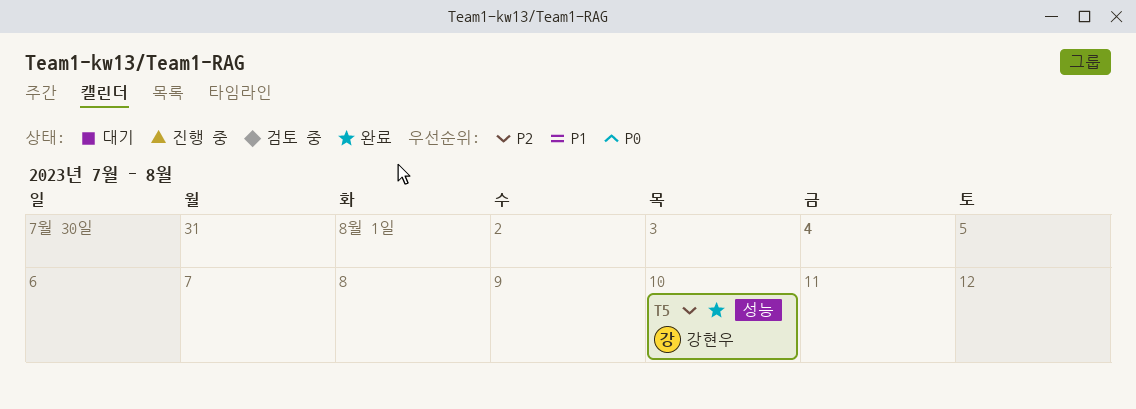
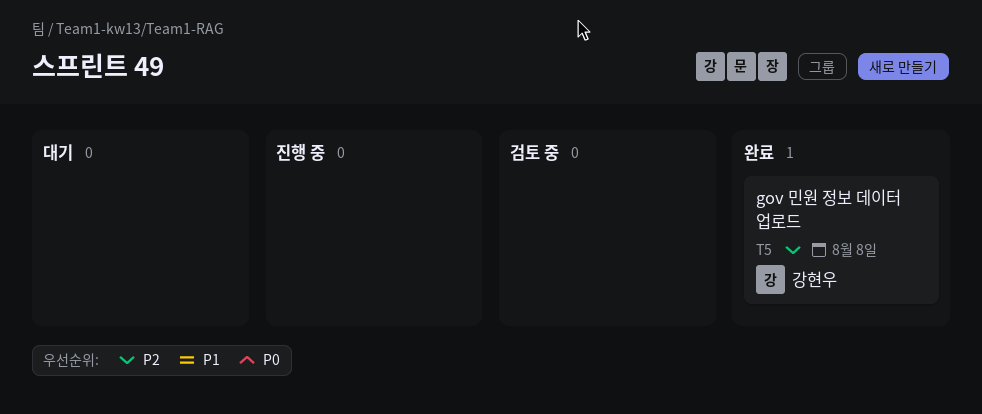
T5, due: Aug 10 -> Aug 8

